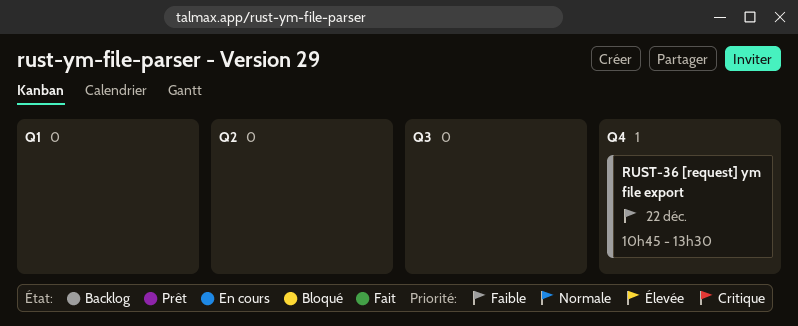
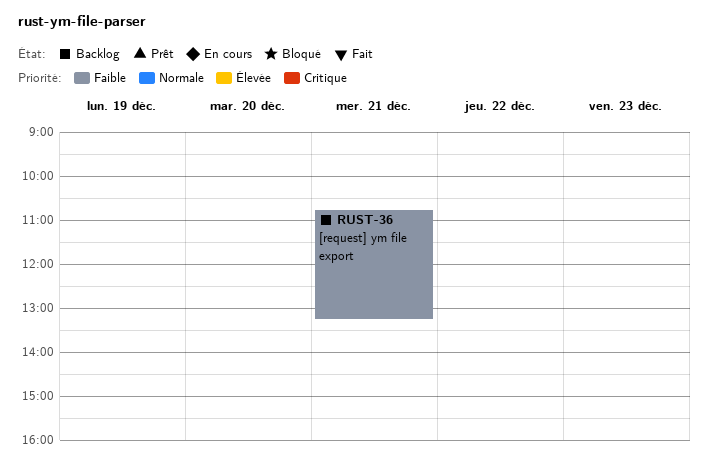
RUST-36, day: Dec 22 -> Dec 21
RUST-36, ends: 13:30 -> 13:15

